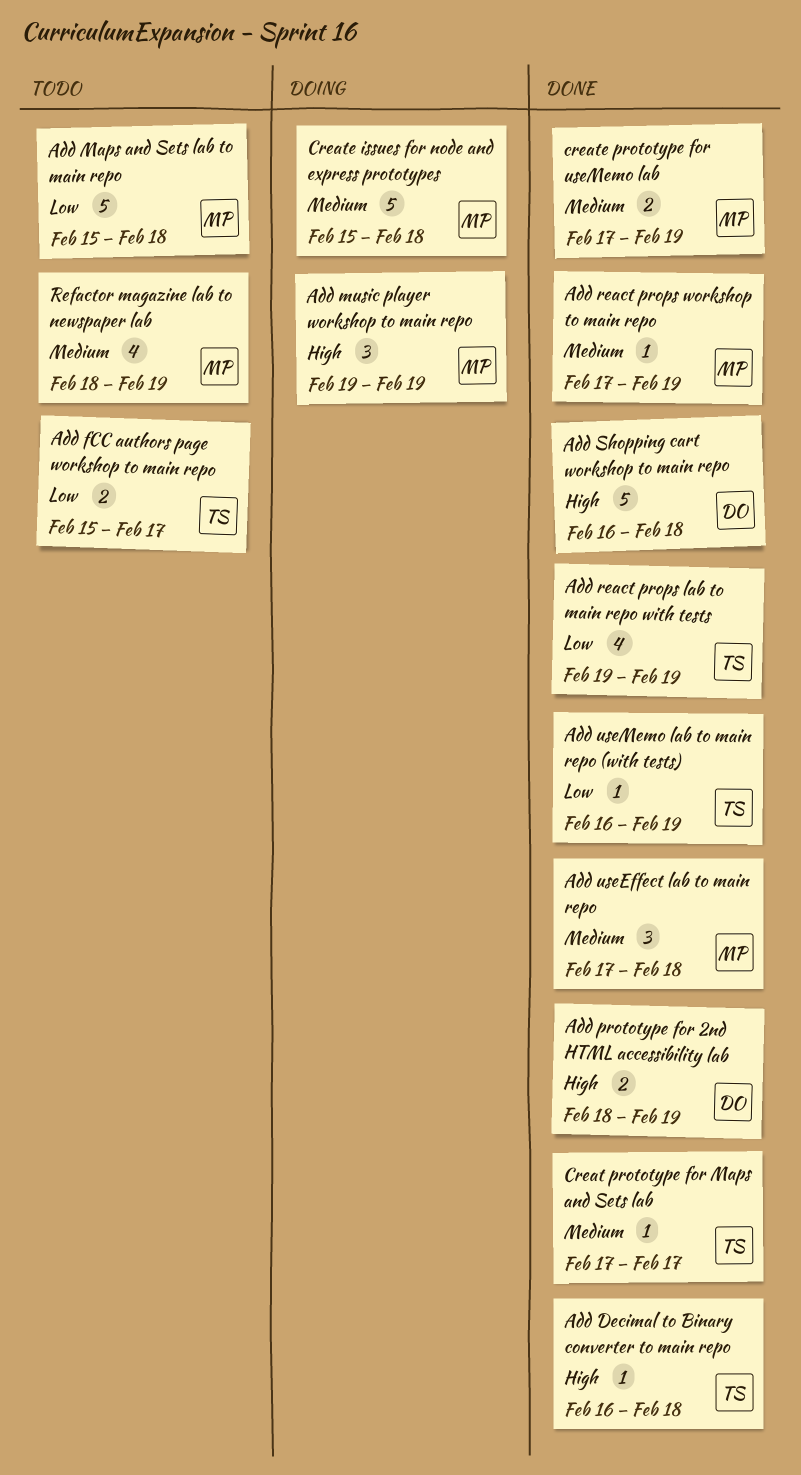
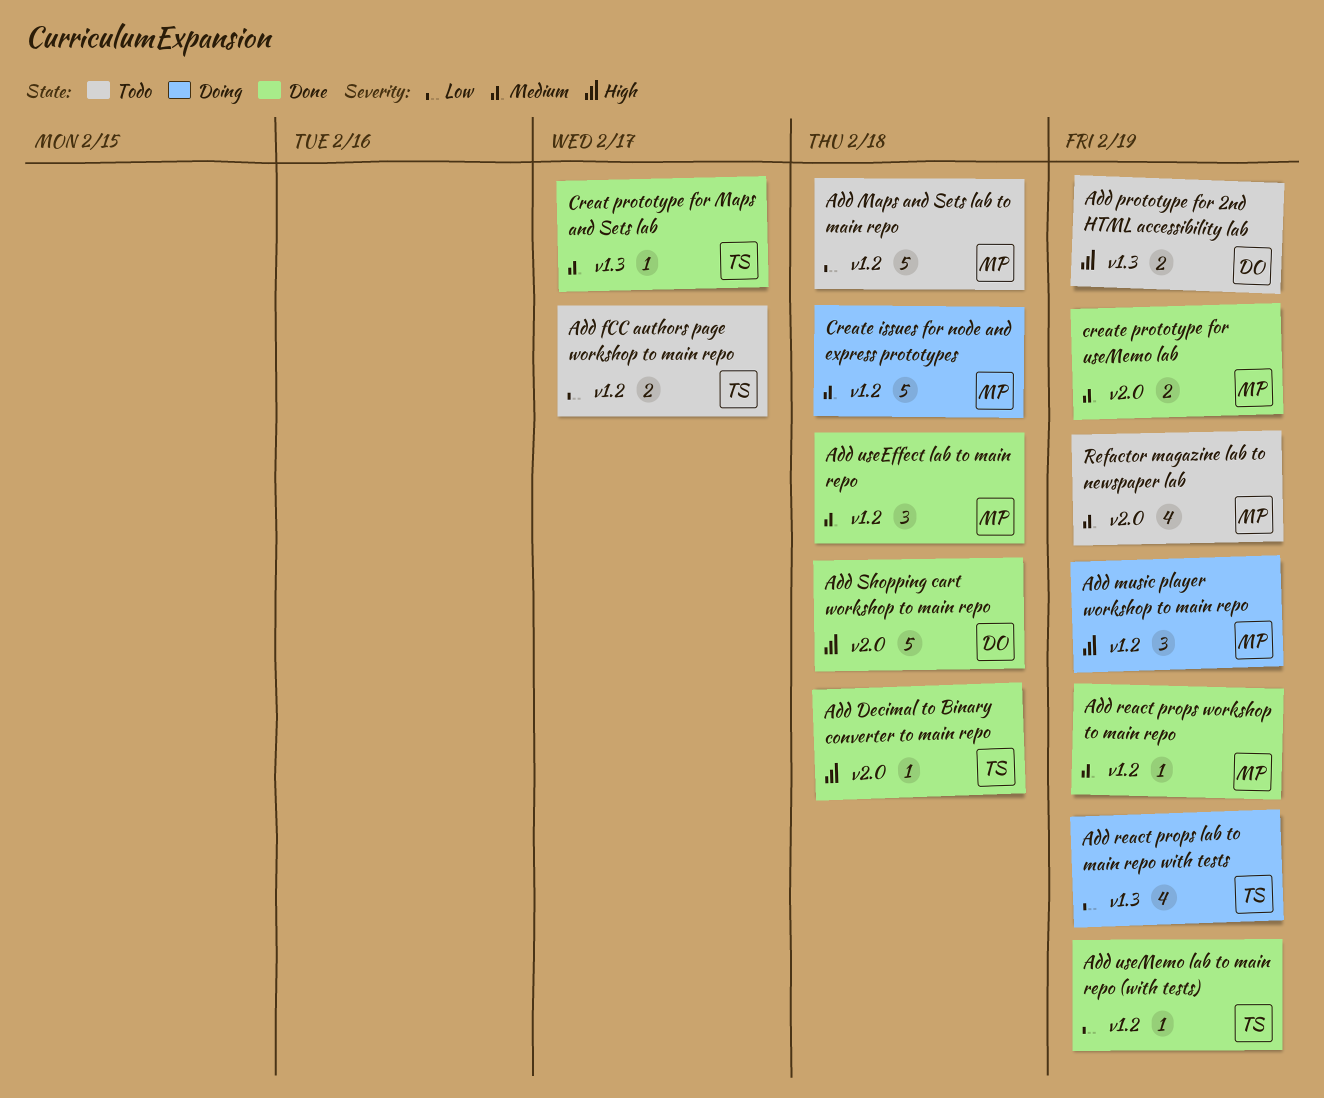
Add prototype for 2nd HTML accessibility lab, status: Done -> Todo
Add react props lab to main repo with tests, status: Done -> Doing

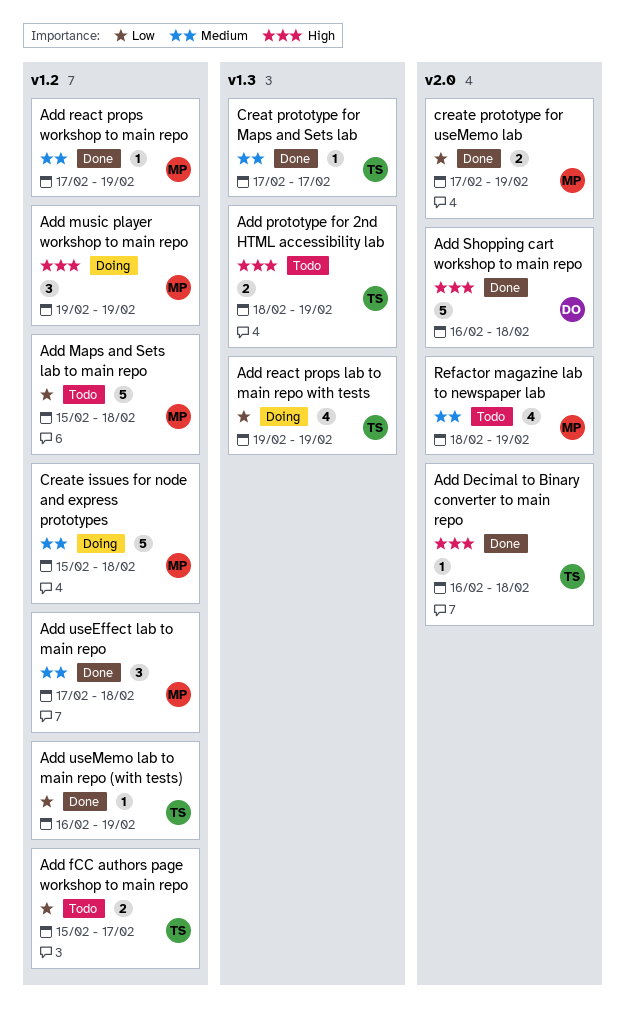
Add prototype for 2nd HTML accessibility lab, owner: DO -> TS
create prototype for useMemo lab, priority: Medium -> Low

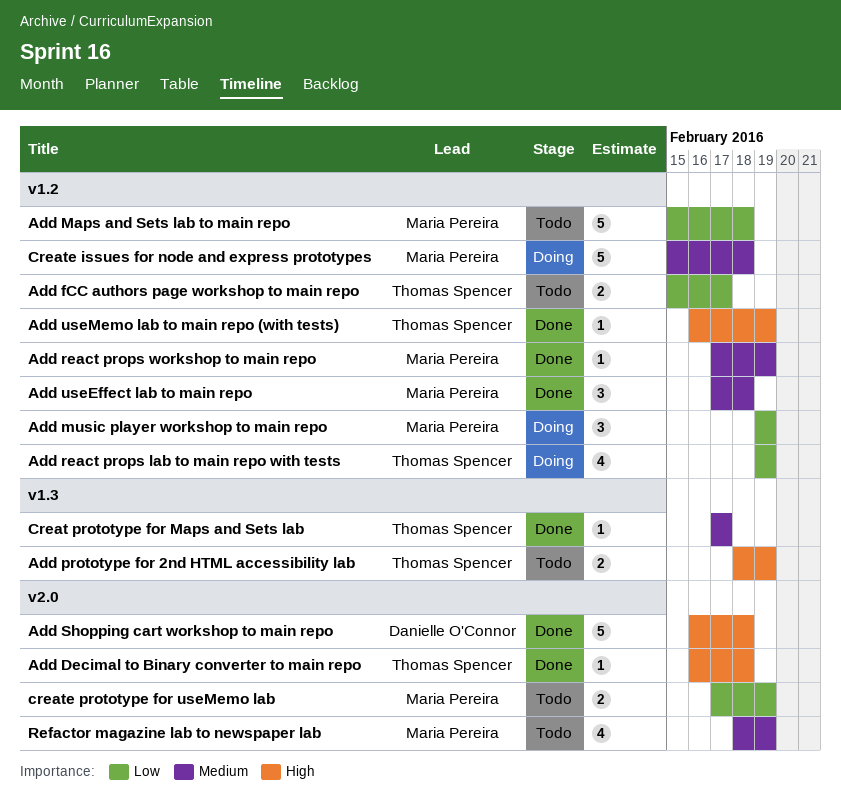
Add music player workshop to main repo, priority: High -> Low
Add react props lab to main repo with tests, label: v1.3 -> v1.2
Add useMemo lab to main repo (with tests), priority: Low -> High
create prototype for useMemo lab, status: Done -> Todo

